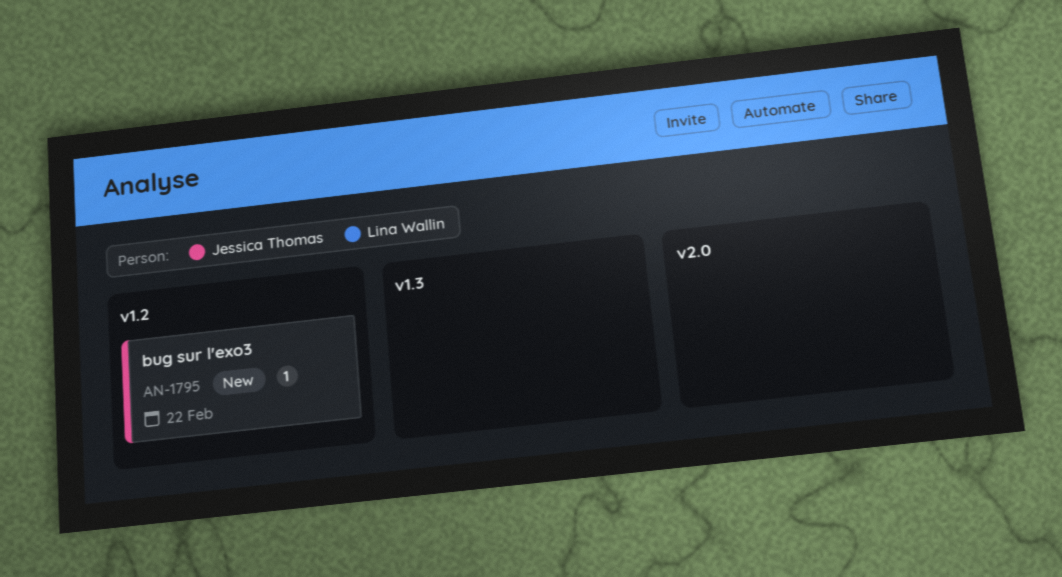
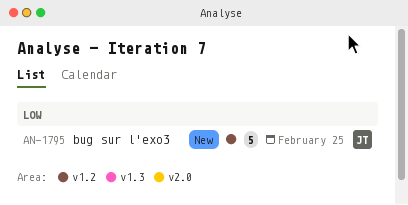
AN-1795, estimate: 1 -> 5
AN-1795, due: Feb 22 -> Feb 25

